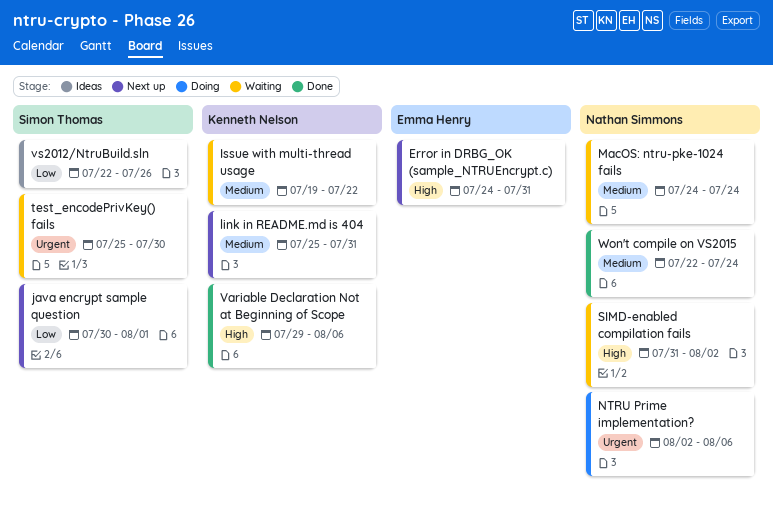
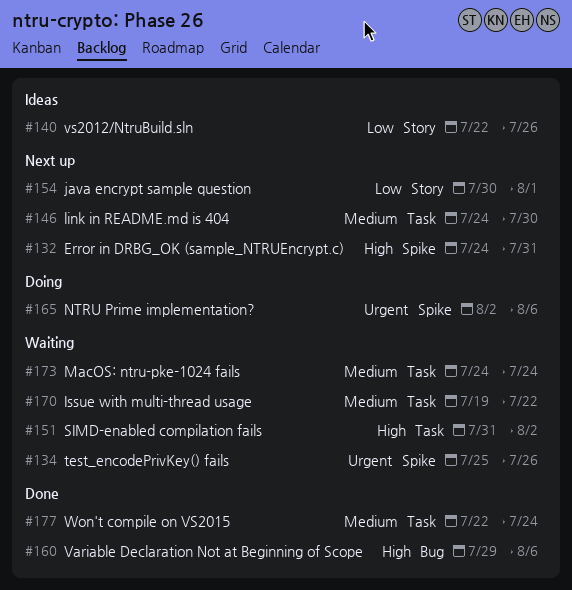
link in README.md is 404, start: Jul 25 -> Jul 24
link in README.md is 404, due: Jul 31 -> Jul 30
test_encodePrivKey() fails, due: Jul 30 -> Jul 26

